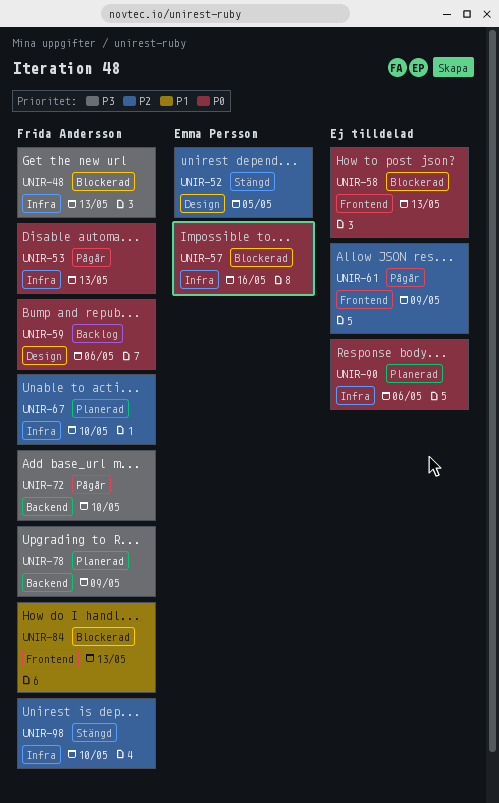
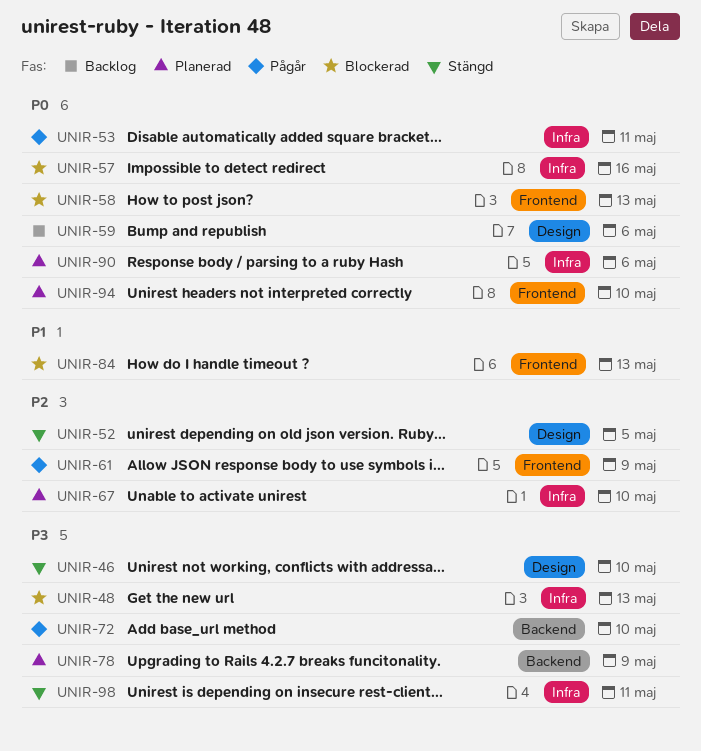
UNIR-46: none -> present
UNIR-53, due: May 13 -> May 11
UNIR-94: none -> present
UNIR-98, priority: P2 -> P3
UNIR-98, due: May 10 -> May 11

